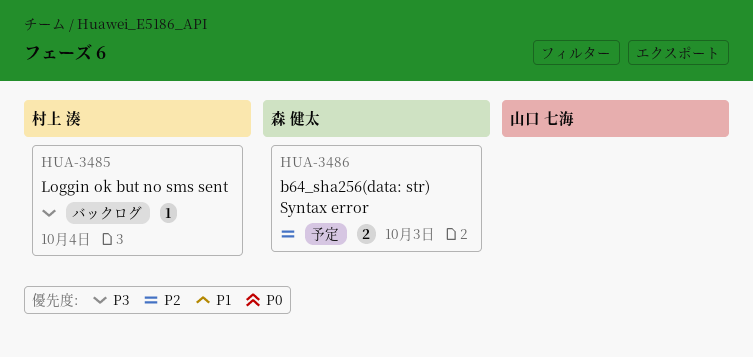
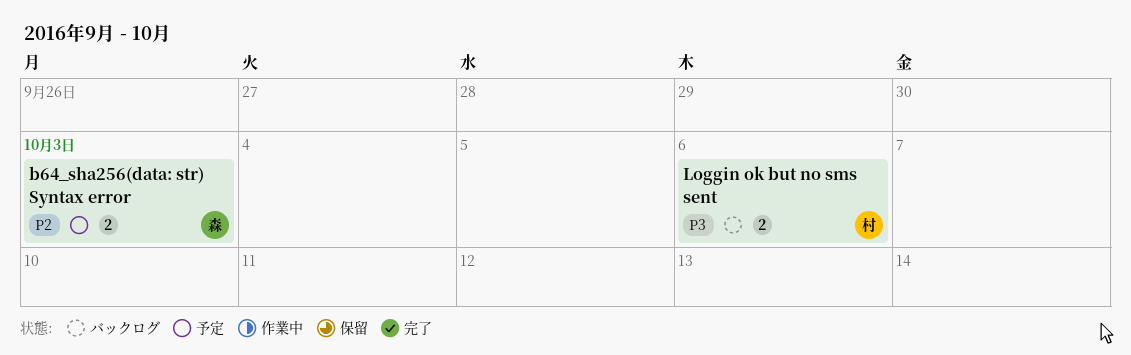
Loggin ok but no sms sent, estimate: 1 -> 2
Loggin ok but no sms sent, due: Oct 4 -> Oct 6

